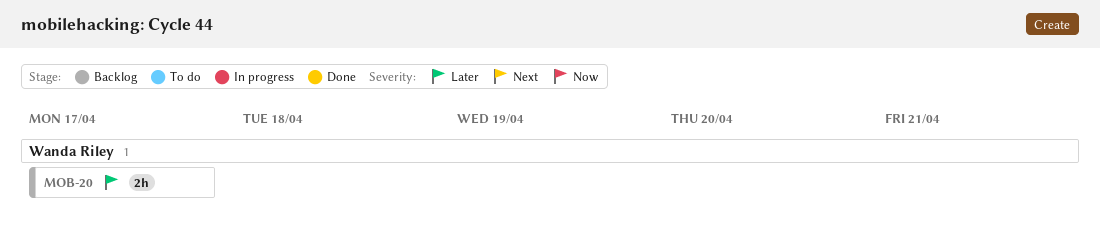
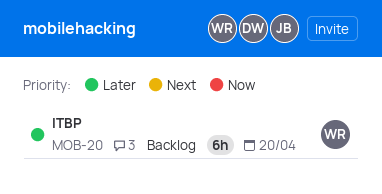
MOB-20, estimate: 2h -> 6h
MOB-20, due: Apr 17 -> Apr 20

